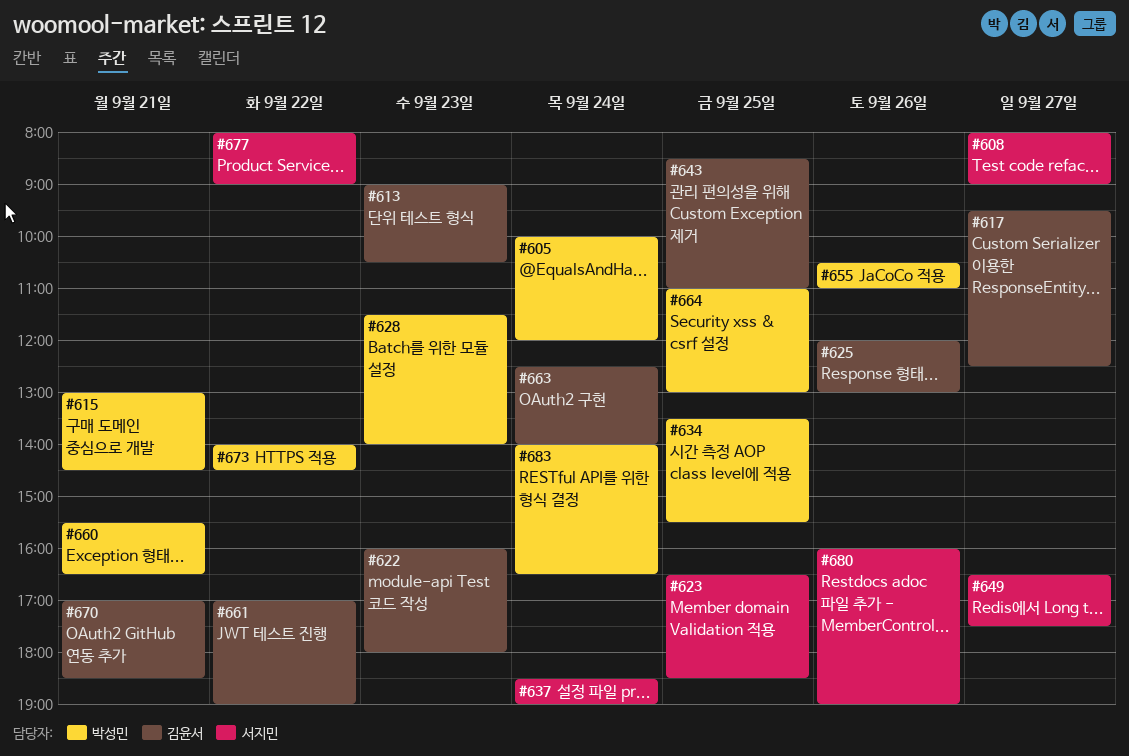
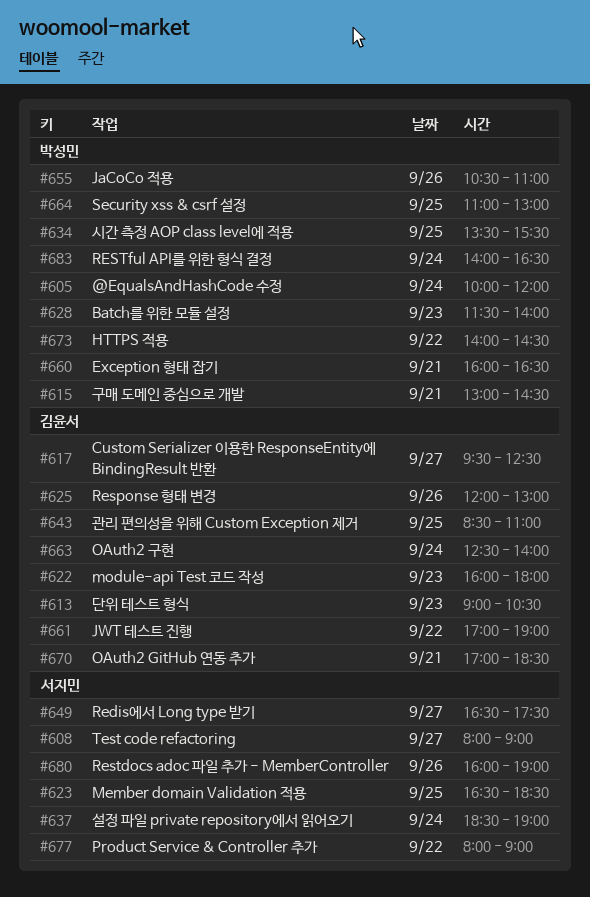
#660, begins: 15:30 -> 16:00

